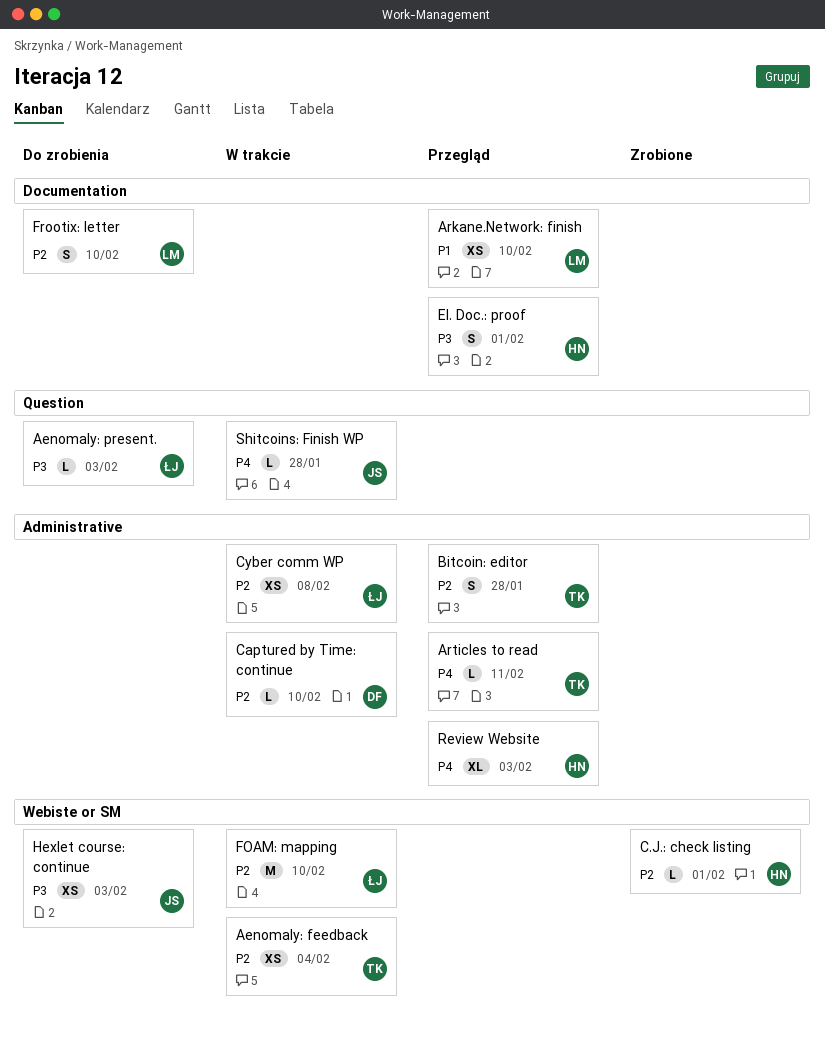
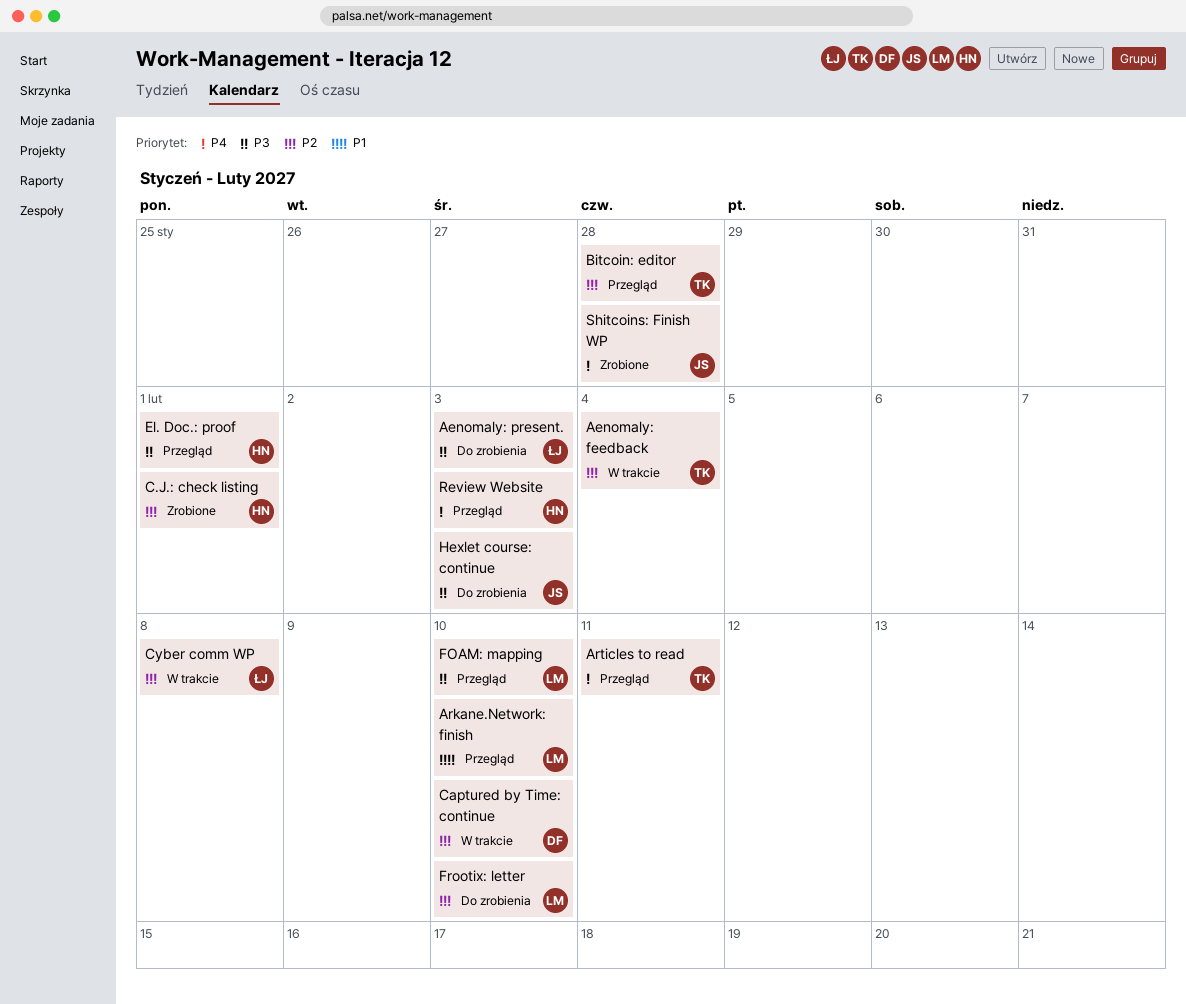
FOAM: mapping, status: W trakcie -> Przegląd
FOAM: mapping, owner: ŁJ -> LM
FOAM: mapping, priority: P2 -> P3
Shitcoins: Finish WP, status: W trakcie -> Zrobione

